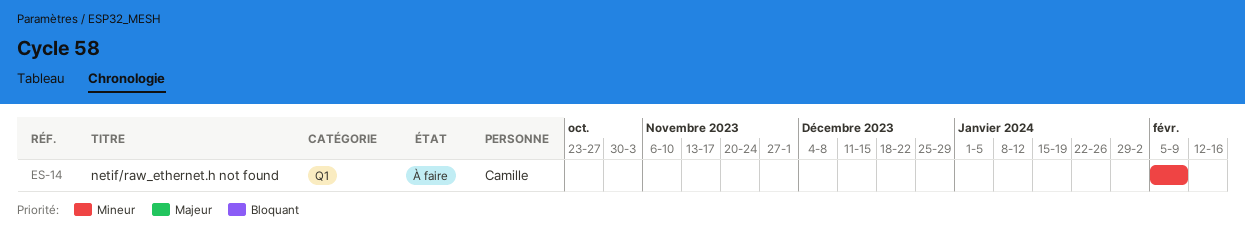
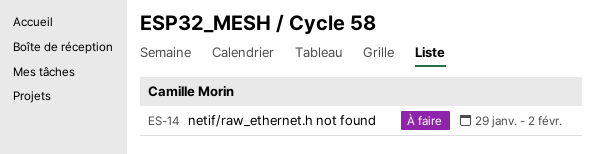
ES-14, start: Feb 5 -> Jan 29
ES-14, due: Feb 9 -> Feb 2

